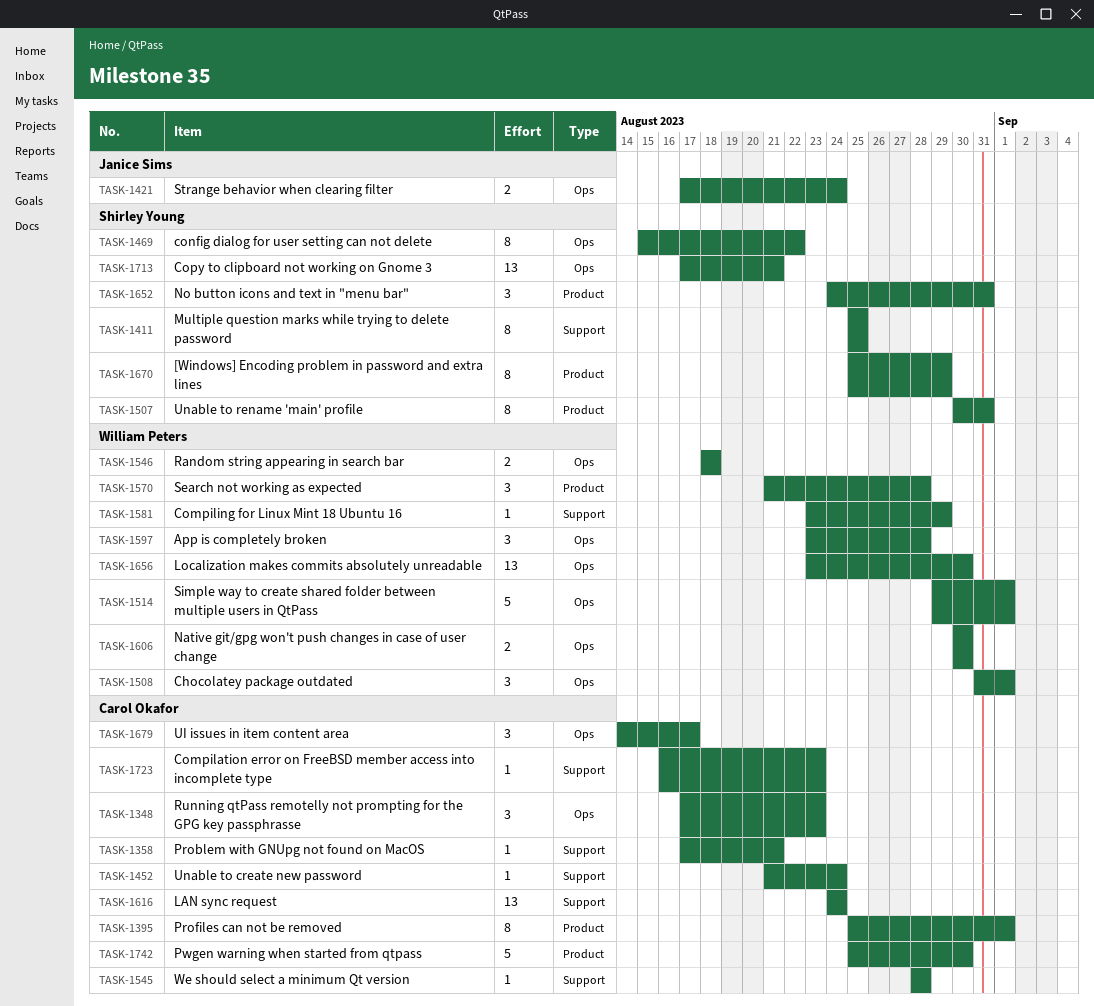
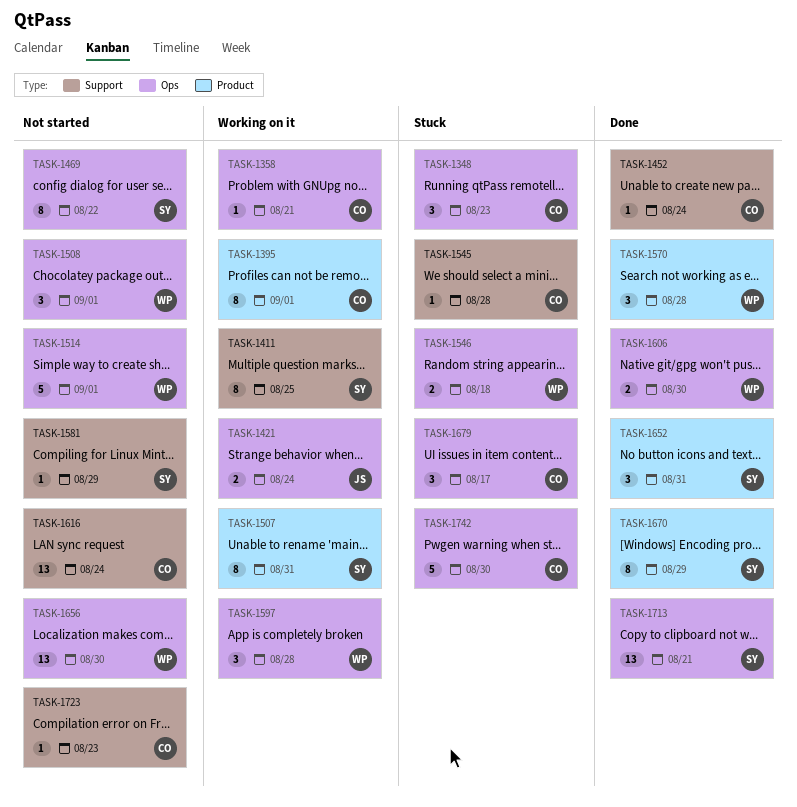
TASK-1358, label: Support -> Ops
TASK-1581, owner: William Peters -> Shirley Young
TASK-1742, label: Product -> Ops

